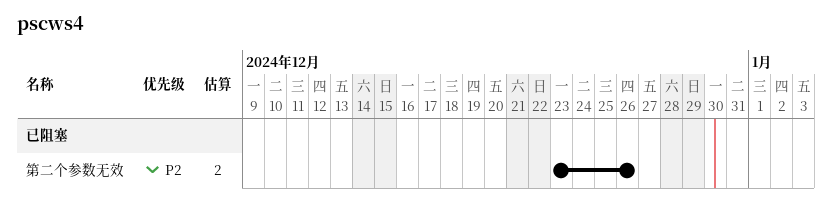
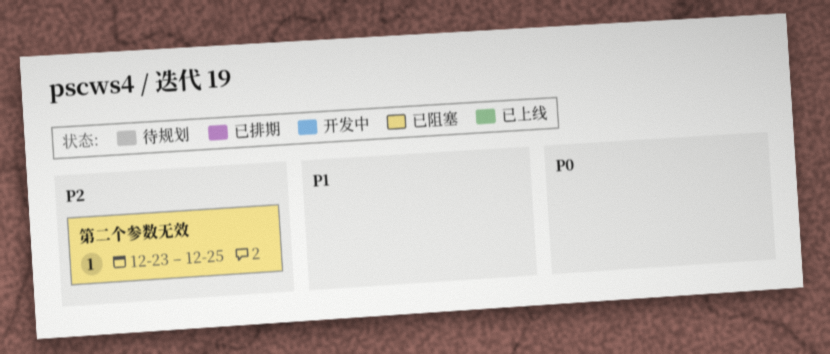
第二个参数无效, estimate: 2 -> 1
第二个参数无效, due: Dec 26 -> Dec 25

